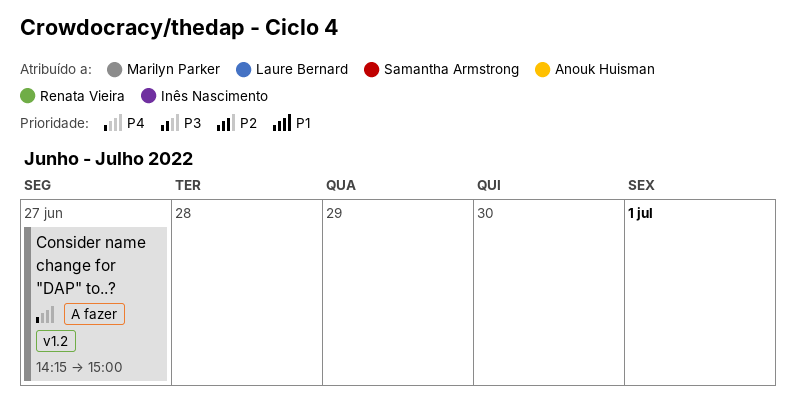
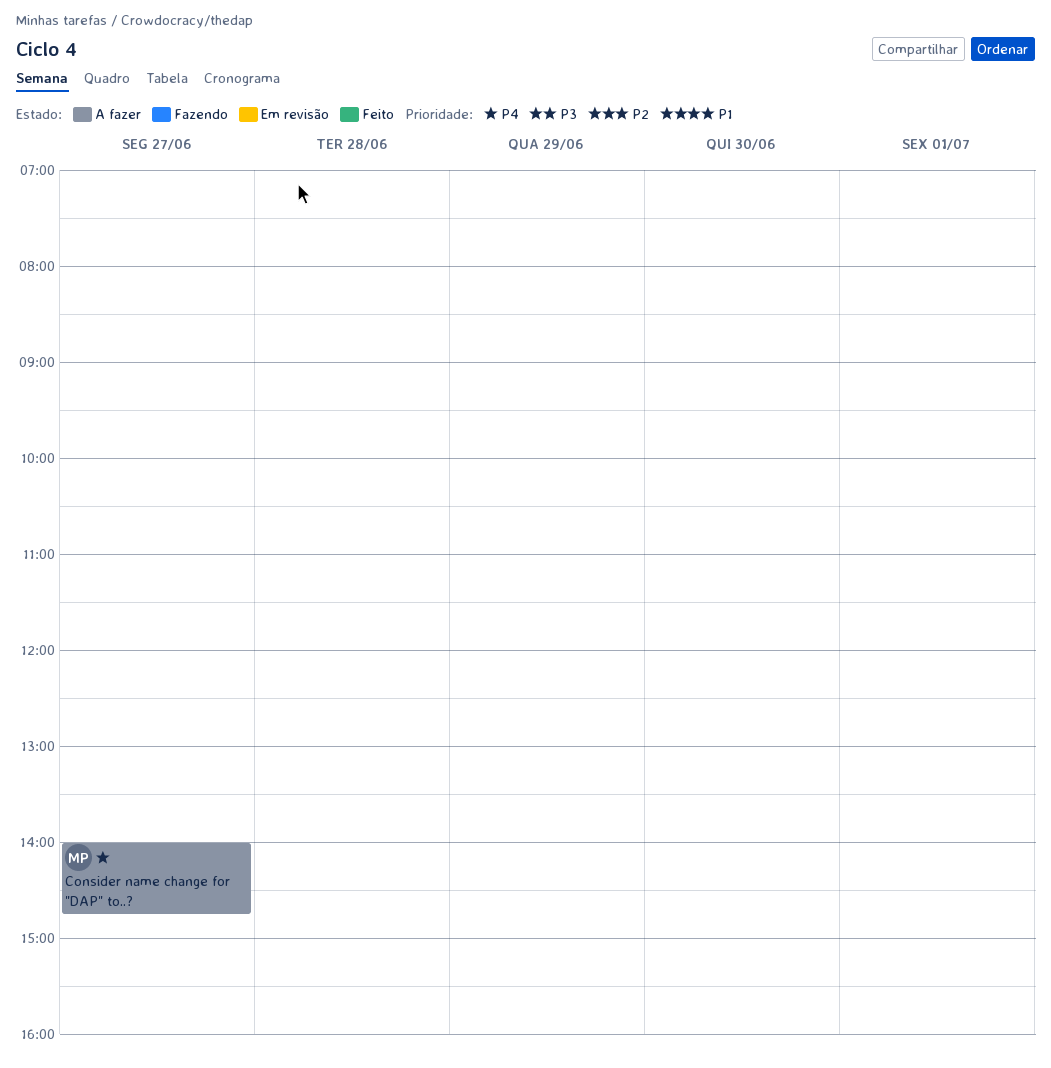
Consider name change for "DAP" to..?, begins: 14:15 -> 14:00
Consider name change for "DAP" to..?, ends: 15:00 -> 14:45

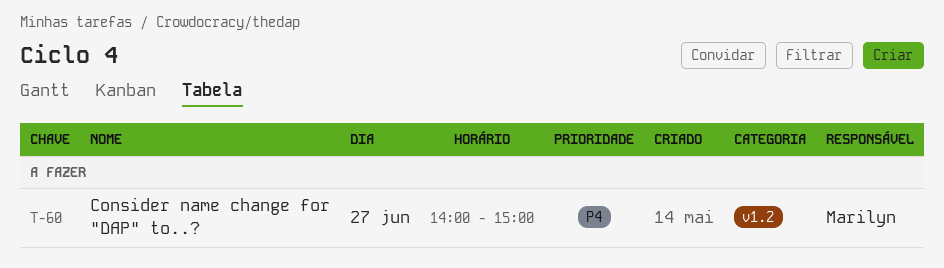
Consider name change for "DAP" to..?, ends: 14:45 -> 15:00

